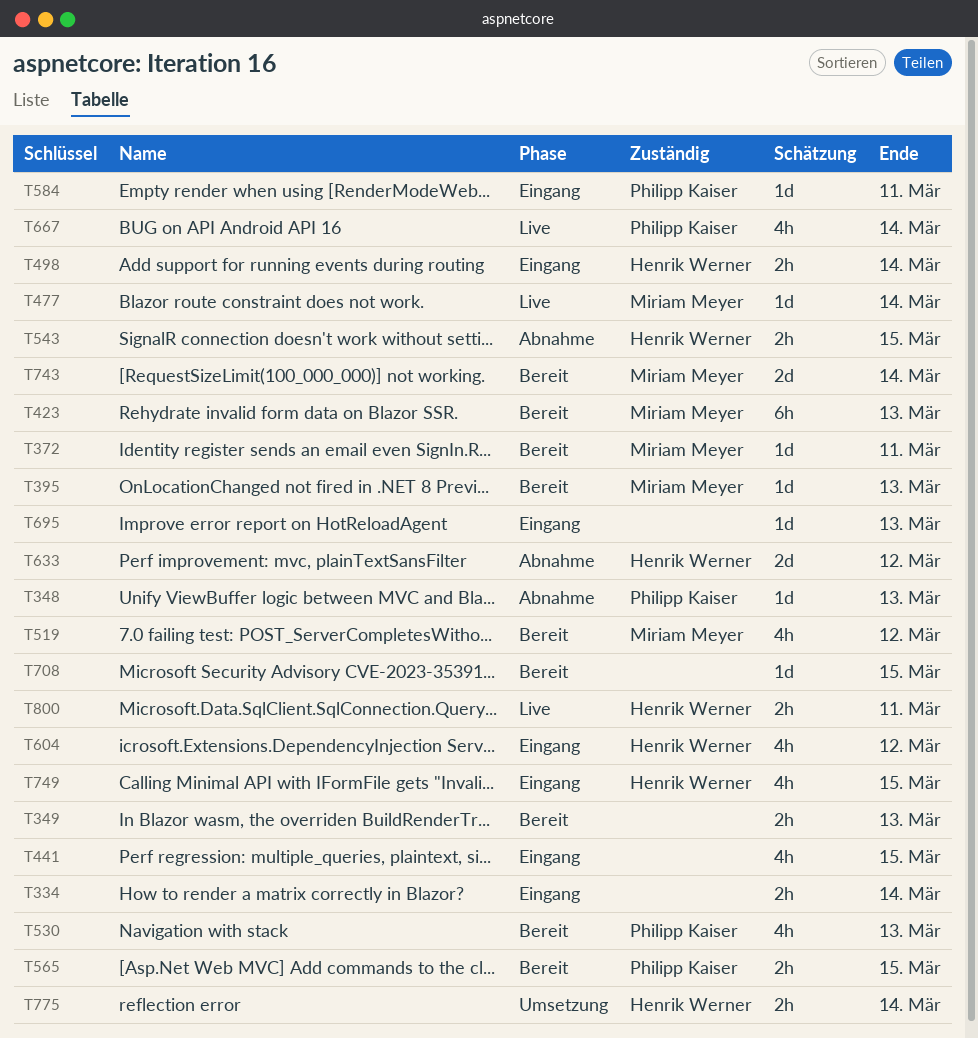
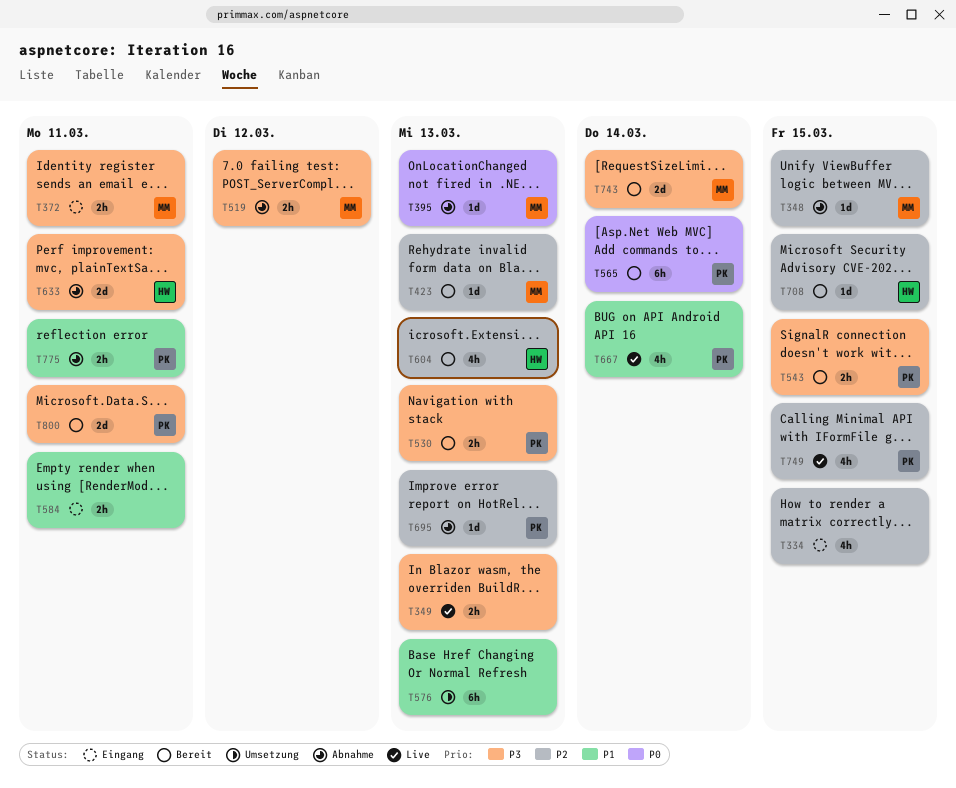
T334, estimate: 2h -> 4h
T334, due: Mar 14 -> Mar 15
T348, owner: Philipp Kaiser -> Miriam Meyer
T348, due: Mar 13 -> Mar 15
T349, status: Bereit -> Live
T372, status: Bereit -> Eingang
T372, estimate: 1d -> 2h
T395, status: Bereit -> Abnahme
T423, estimate: 6h -> 1d
T441: present -> none
T477: present -> none
T498: present -> none
T519, status: Bereit -> Abnahme
T519, estimate: 4h -> 2h
T530, estimate: 4h -> 2h
T543, status: Abnahme -> Bereit
T543, owner: Henrik Werner -> Philipp Kaiser
T565, estimate: 2h -> 6h
T565, due: Mar 15 -> Mar 14
T576: none -> present
T584, owner: Philipp Kaiser -> none
T584, estimate: 1d -> 2h
T604, status: Eingang -> Bereit
T604, due: Mar 12 -> Mar 13
T633, due: Mar 12 -> Mar 11
T695, status: Eingang -> Abnahme
T695, owner: none -> Philipp Kaiser
T708, owner: none -> Henrik Werner
T749, status: Eingang -> Live
T749, owner: Henrik Werner -> Philipp Kaiser
T775, status: Umsetzung -> Abnahme
T775, owner: Henrik Werner -> Philipp Kaiser
T775, due: Mar 14 -> Mar 11
T800, status: Live -> Bereit
T800, owner: Henrik Werner -> Philipp Kaiser
T800, estimate: 2h -> 2d

